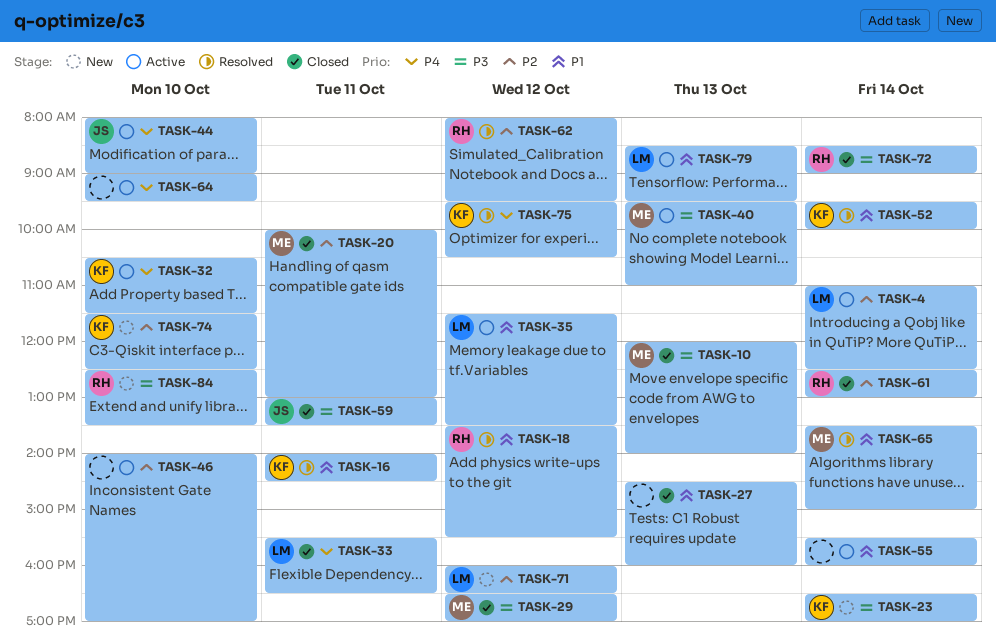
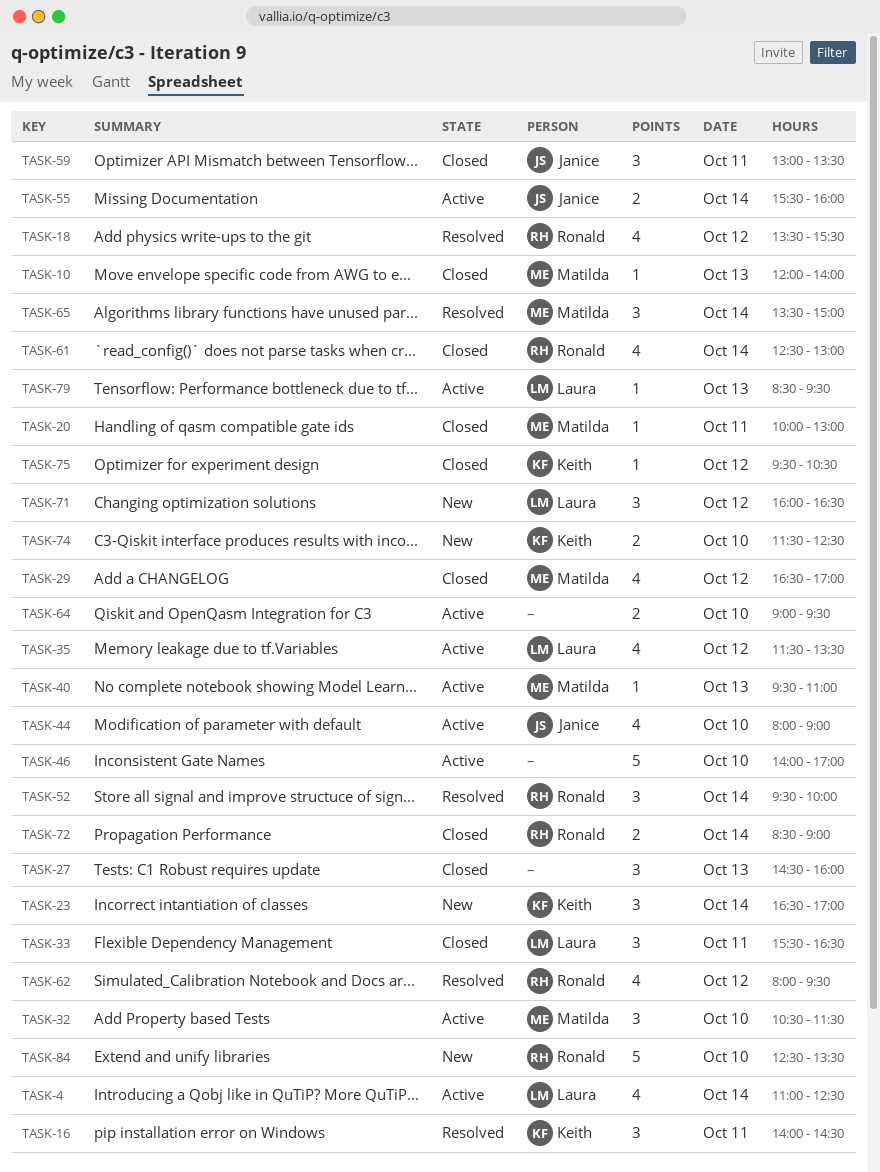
TASK-32, owner: Keith -> Matilda
TASK-52, owner: Keith -> Ronald
TASK-55, owner: none -> Janice
TASK-75, status: Resolved -> Closed

